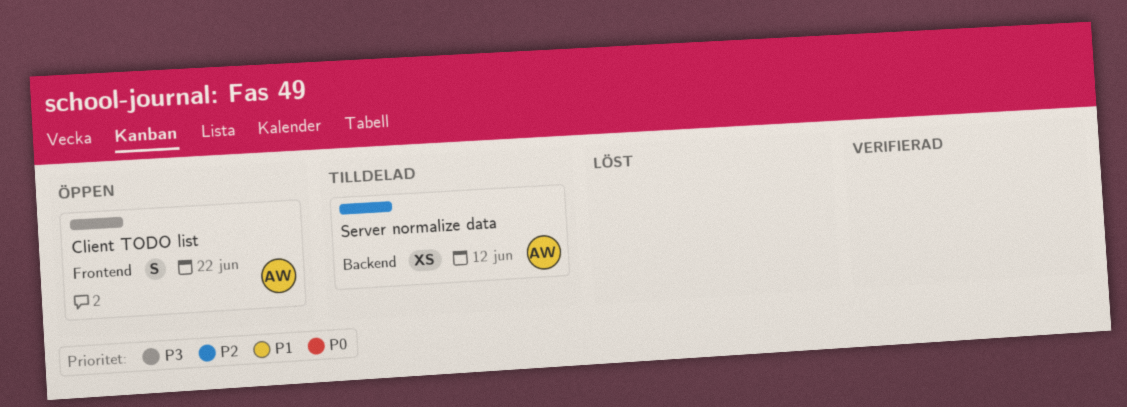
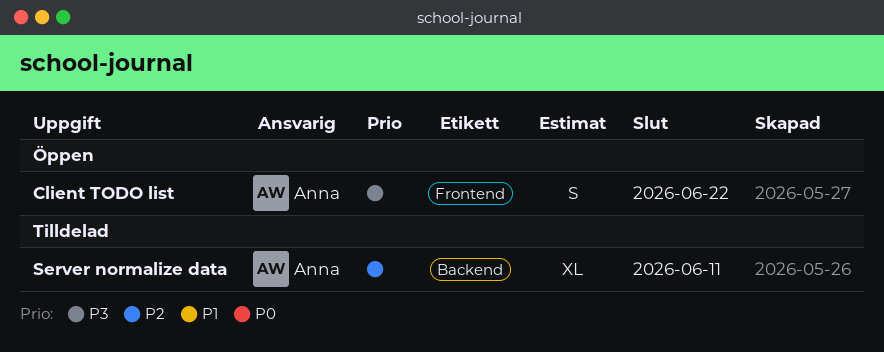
Server normalize data, estimate: XS -> XL
Server normalize data, due: Jun 12 -> Jun 11

